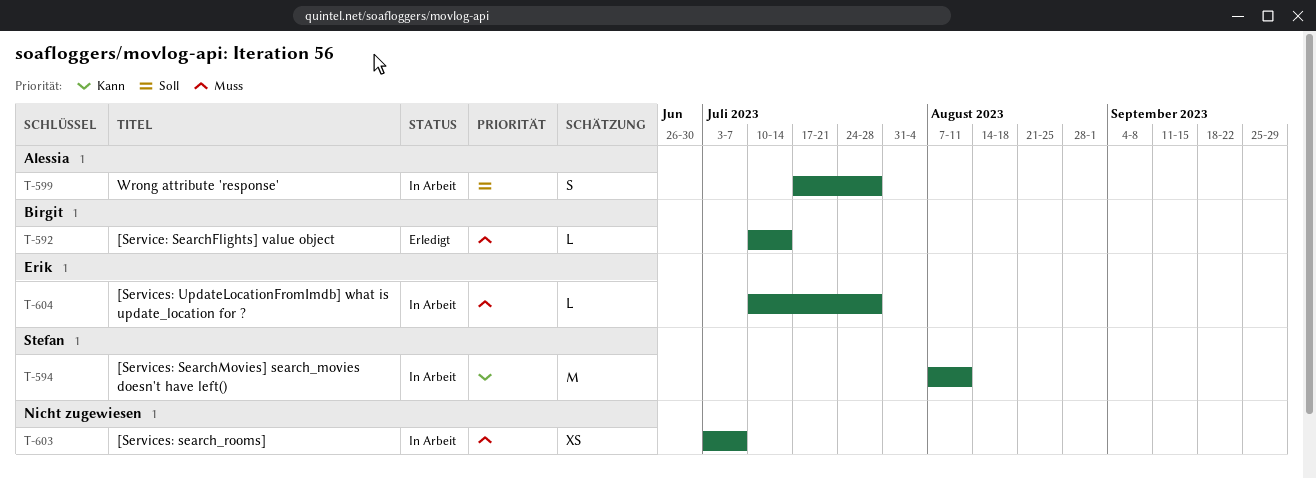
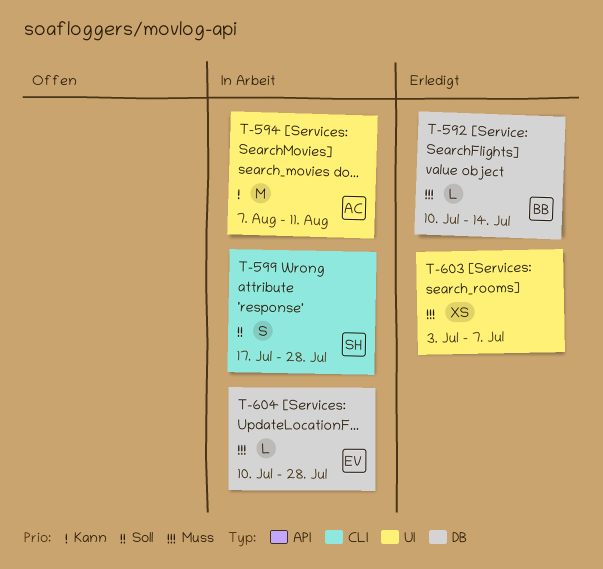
T-594, owner: Stefan -> Alessia
T-599, owner: Alessia -> Stefan
T-603, status: In Arbeit -> Erledigt

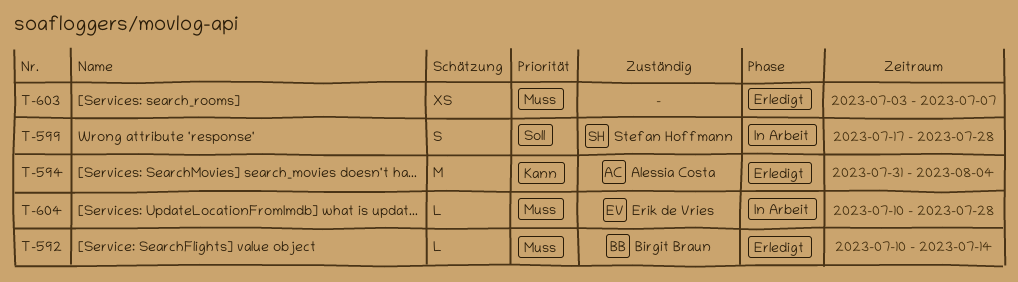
T-594, status: In Arbeit -> Erledigt
T-594, start: Aug 7 -> Jul 31
T-594, due: Aug 11 -> Aug 4

